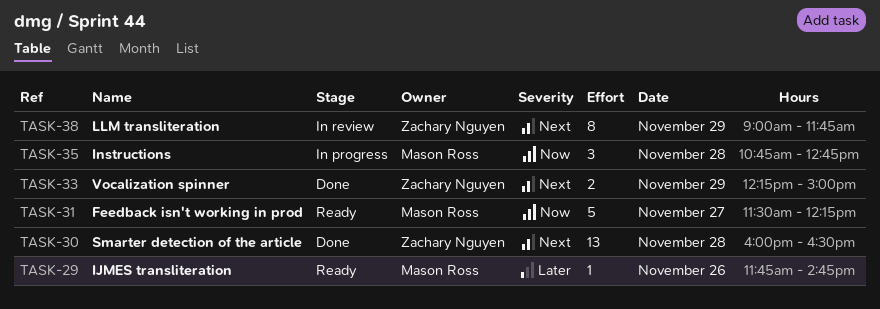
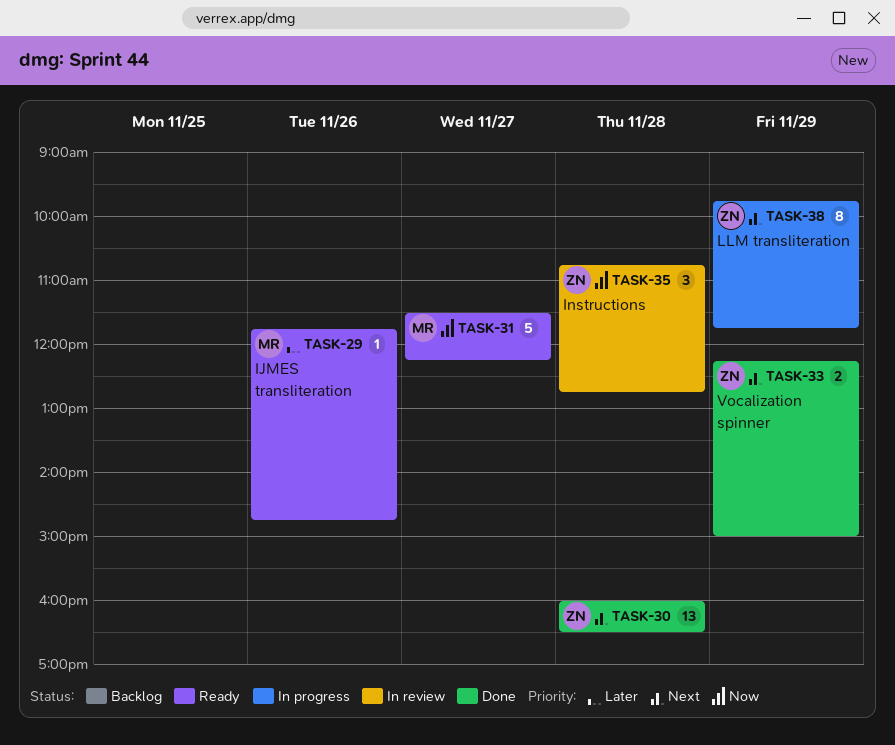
TASK-35, status: In progress -> In review
TASK-35, owner: Mason Ross -> Zachary Nguyen
TASK-38, status: In review -> In progress
TASK-38, begins: 09:00 -> 09:45

